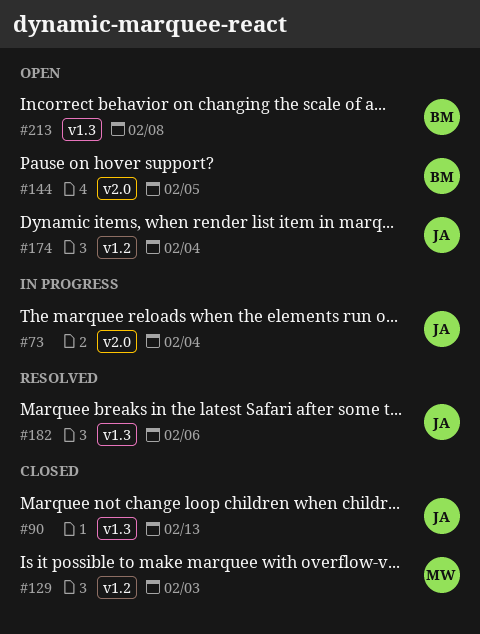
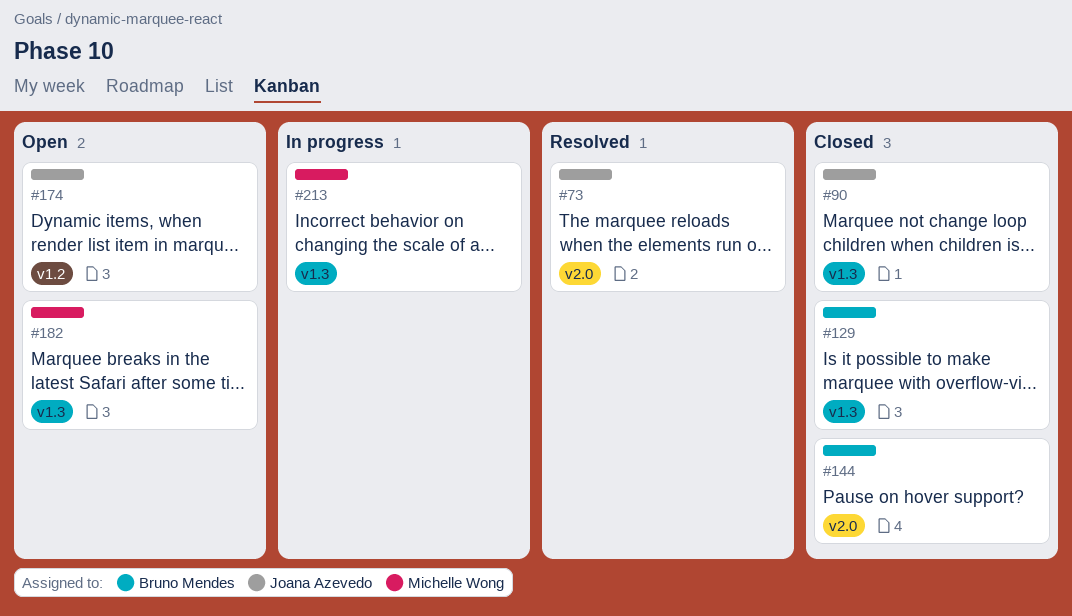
#73, status: In progress -> Resolved
#129, owner: Michelle Wong -> Bruno Mendes
#129, label: v1.2 -> v1.3
#144, status: Open -> Closed
#182, status: Resolved -> Open
#182, owner: Joana Azevedo -> Michelle Wong
#213, status: Open -> In progress
#213, owner: Bruno Mendes -> Michelle Wong

